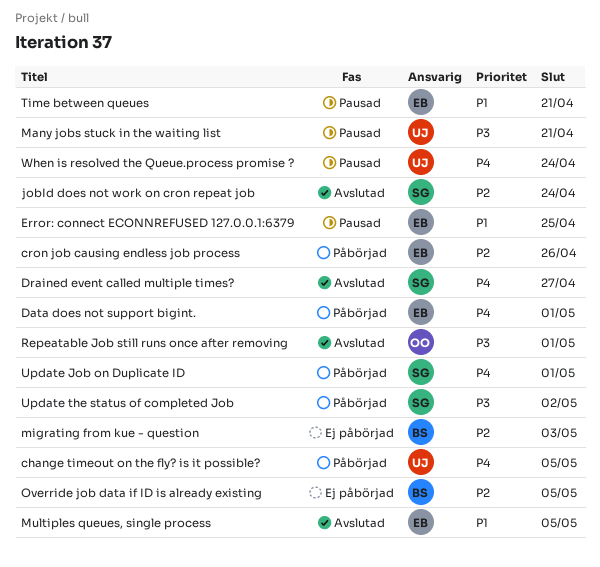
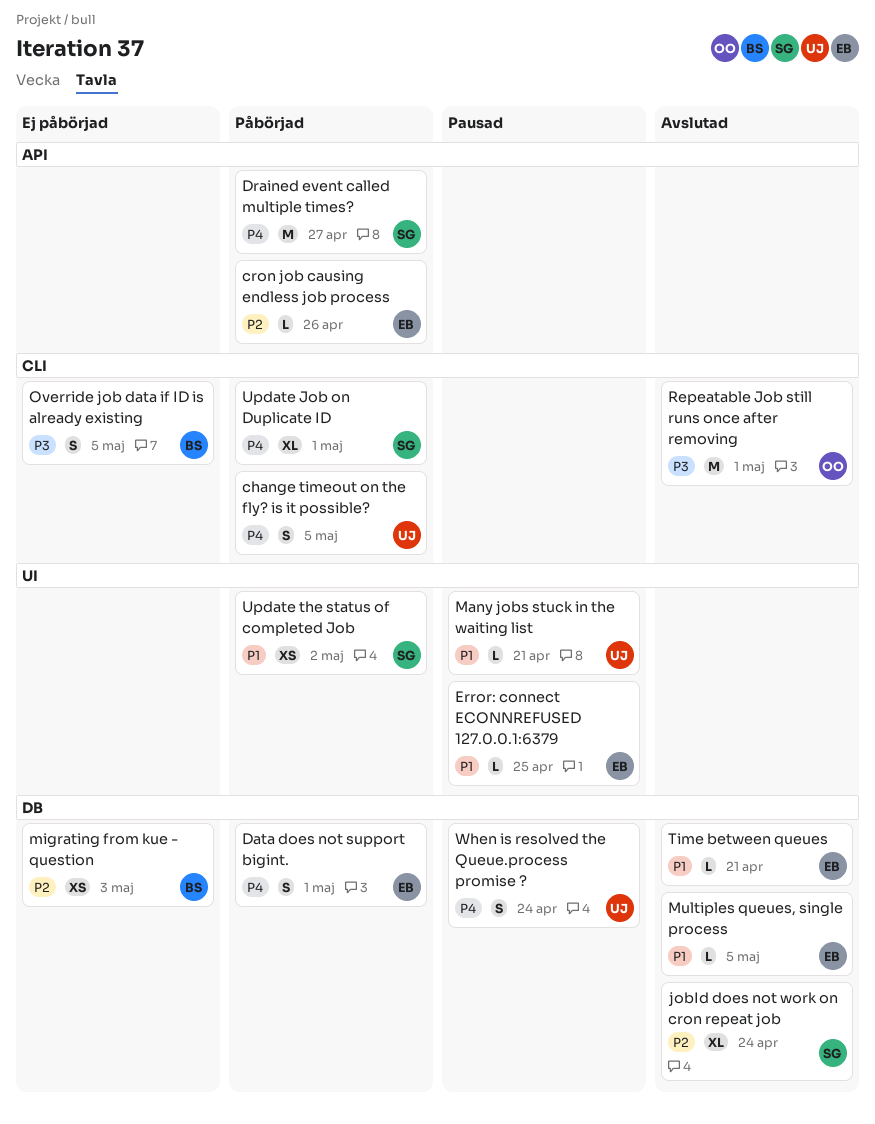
Drained event called multiple times?, status: Avslutad -> Påbörjad
Many jobs stuck in the waiting list, priority: P3 -> P1
Override job data if ID is already existing, priority: P2 -> P3
Time between queues, status: Pausad -> Avslutad
Update the status of completed Job, priority: P3 -> P1

